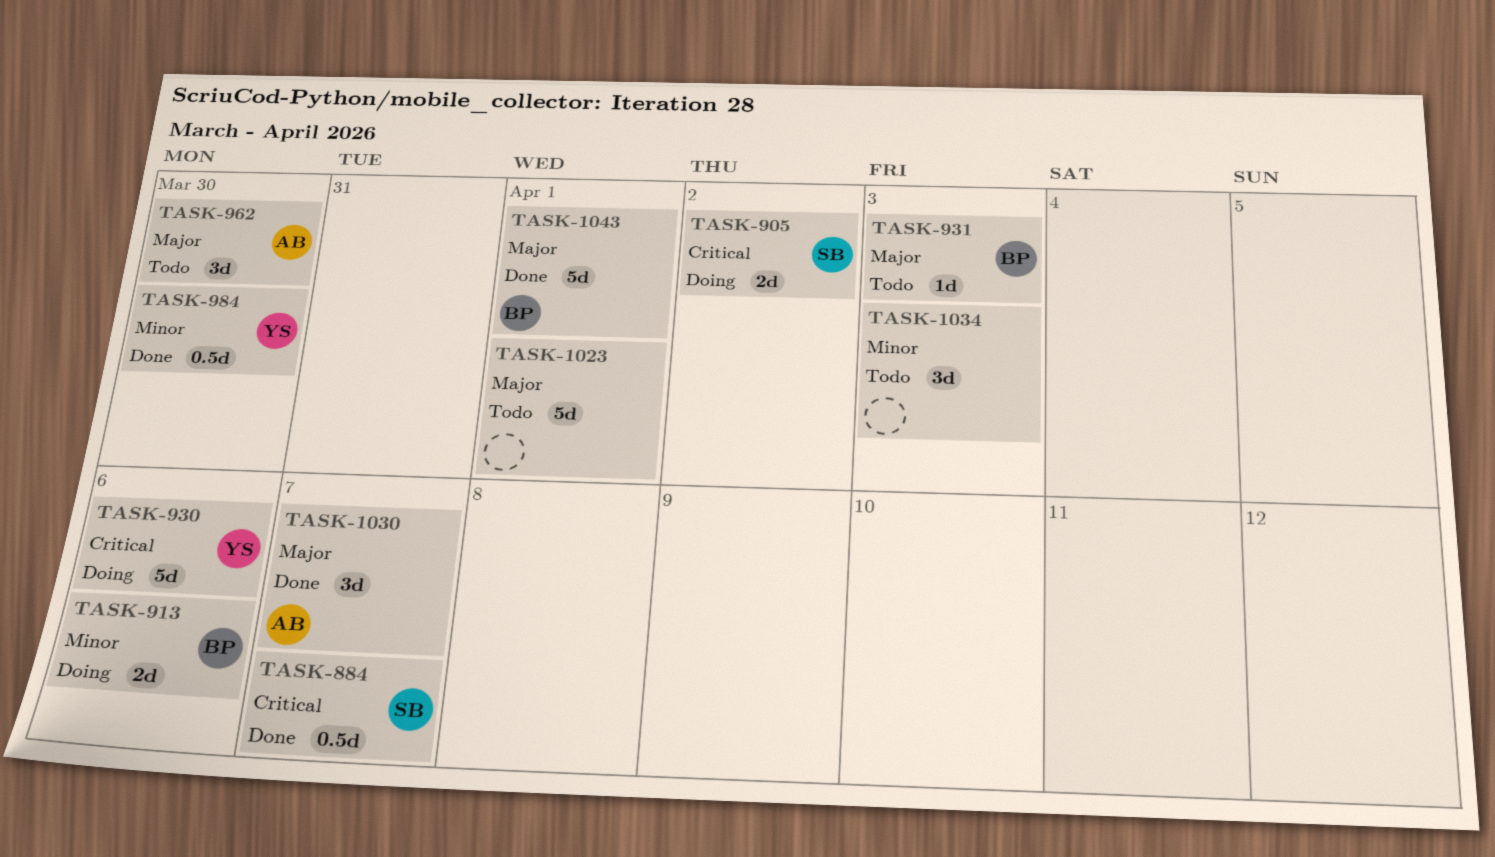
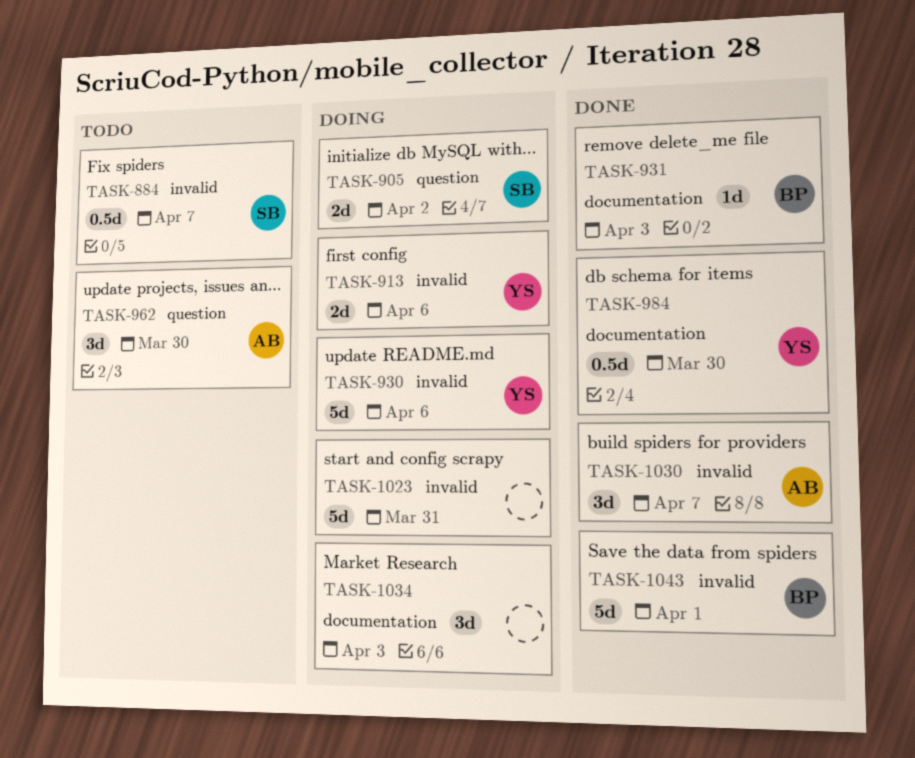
TASK-884, status: Done -> Todo
TASK-913, owner: BP -> YS
TASK-931, status: Todo -> Done
TASK-1023, status: Todo -> Doing
TASK-1023, due: Apr 1 -> Mar 31
TASK-1034, status: Todo -> Doing

